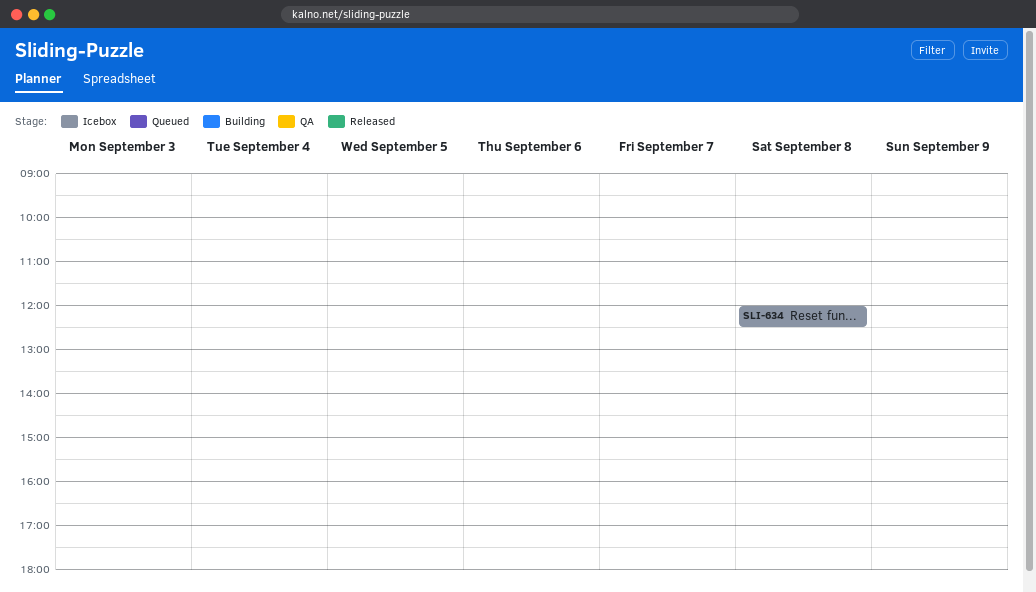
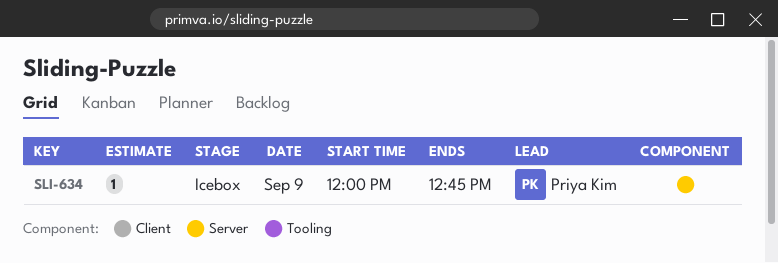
SLI-634, day: Sep 8 -> Sep 9
SLI-634, ends: 12:30 -> 12:45

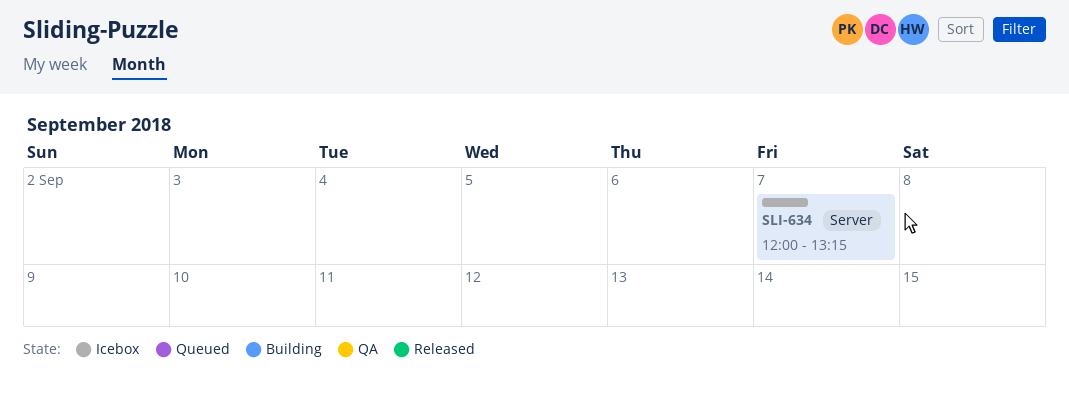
SLI-634, day: Sep 9 -> Sep 7
SLI-634, ends: 12:45 -> 13:15

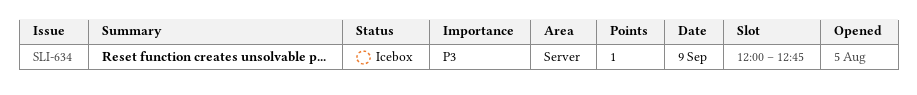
SLI-634, day: Sep 7 -> Sep 9
SLI-634, ends: 13:15 -> 12:45

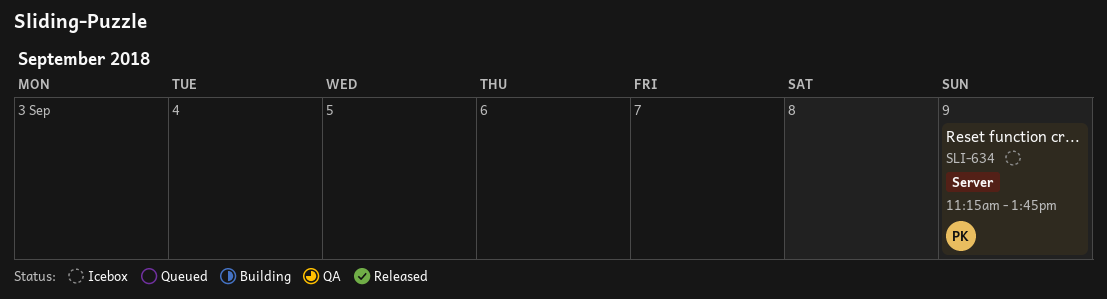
SLI-634, begins: 12:00 -> 11:15
SLI-634, ends: 12:45 -> 13:45

